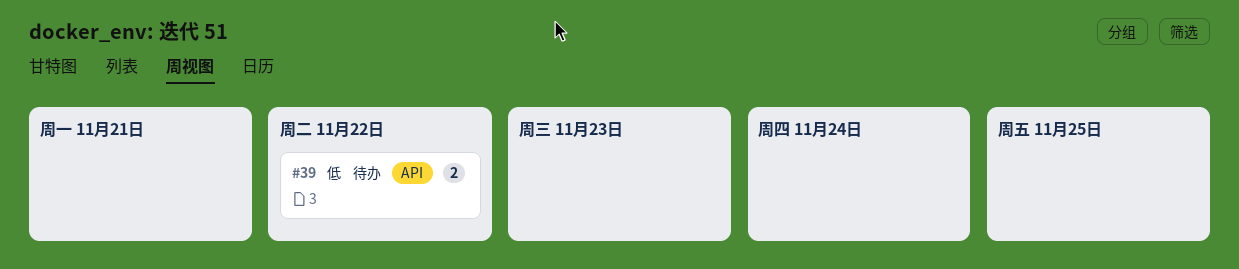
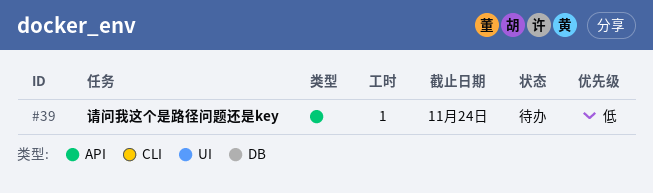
#39, estimate: 2 -> 1
#39, due: Nov 22 -> Nov 24

